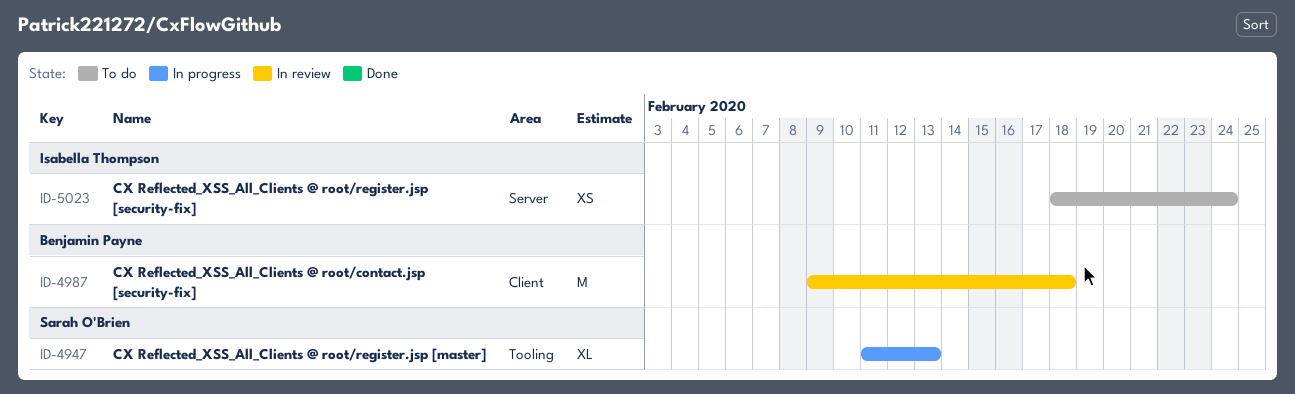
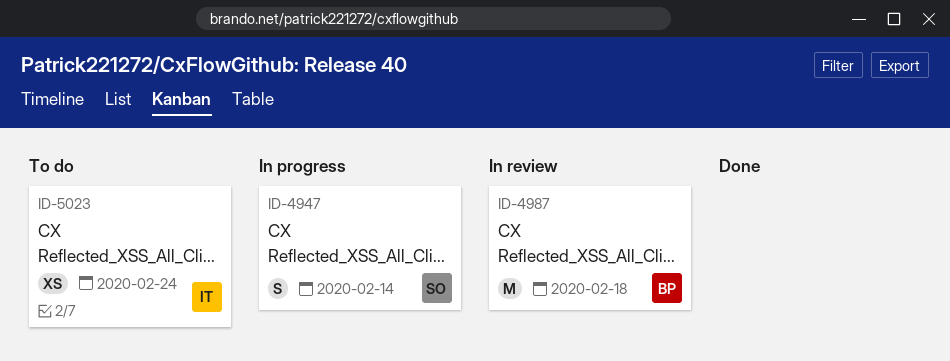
ID-4947, estimate: XL -> S
ID-4947, due: Feb 13 -> Feb 14

